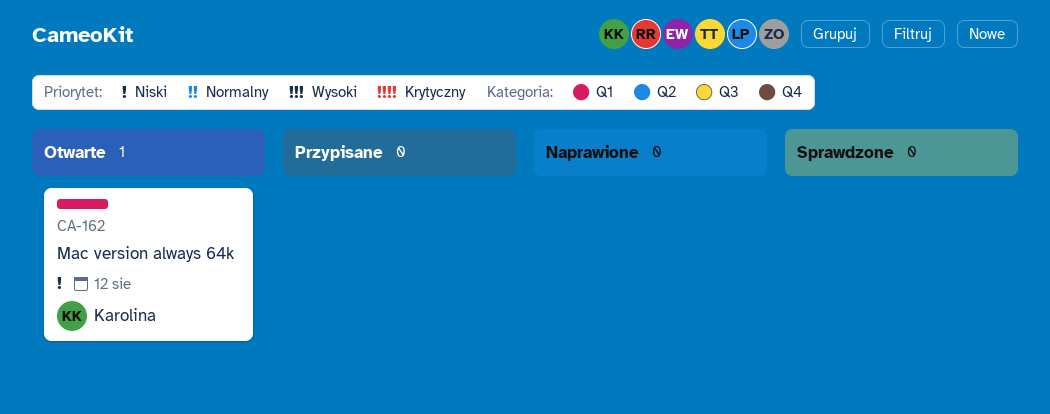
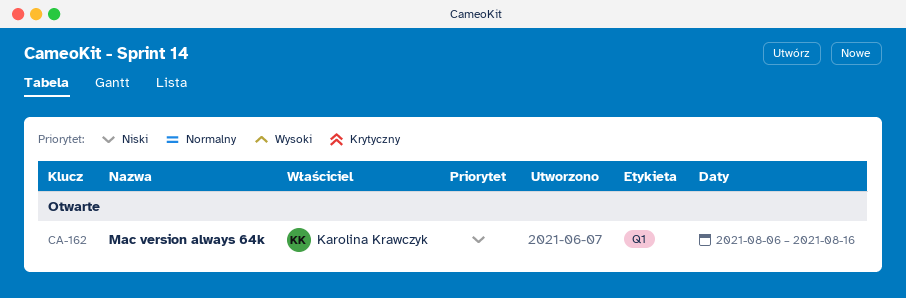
CA-162, due: Aug 12 -> Aug 16

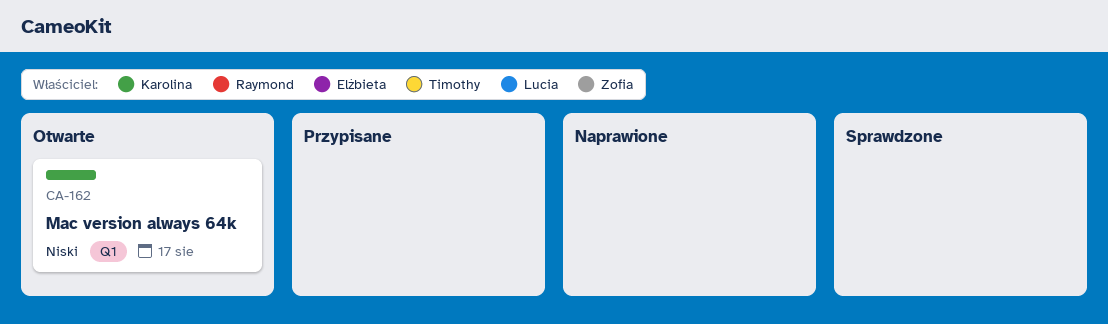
CA-162, due: Aug 16 -> Aug 17

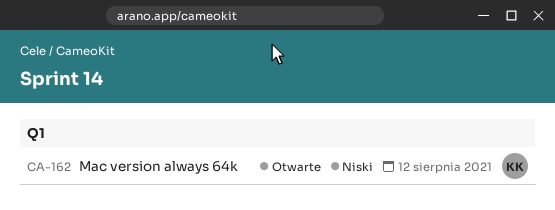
CA-162, due: Aug 17 -> Aug 12

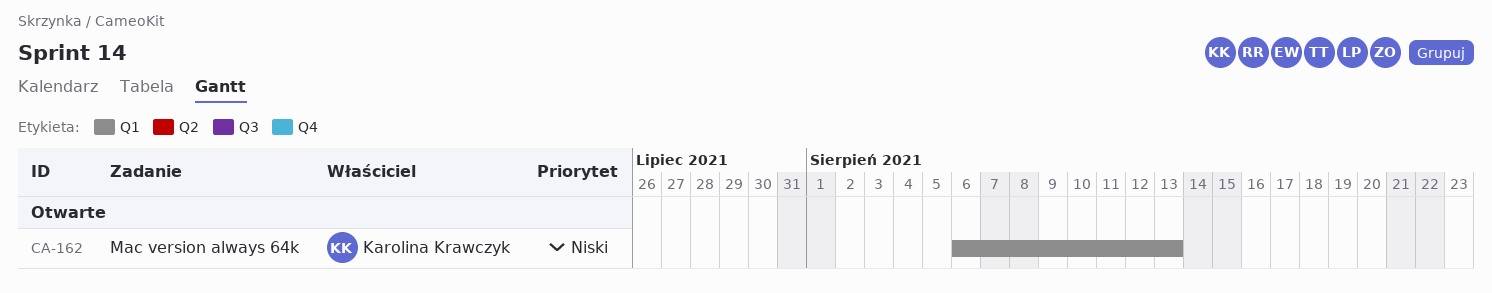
CA-162, due: Aug 12 -> Aug 13

